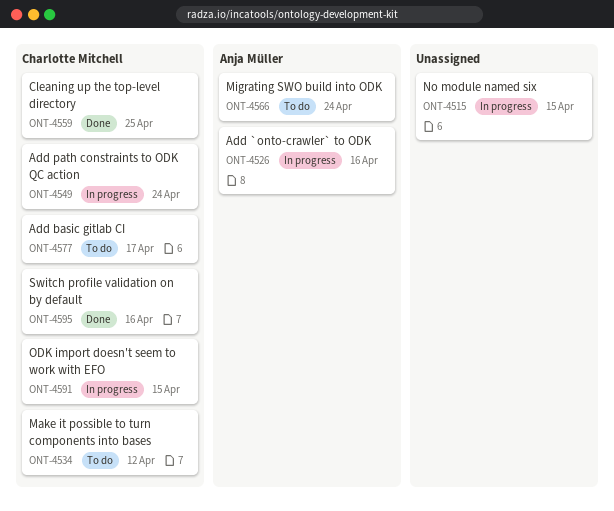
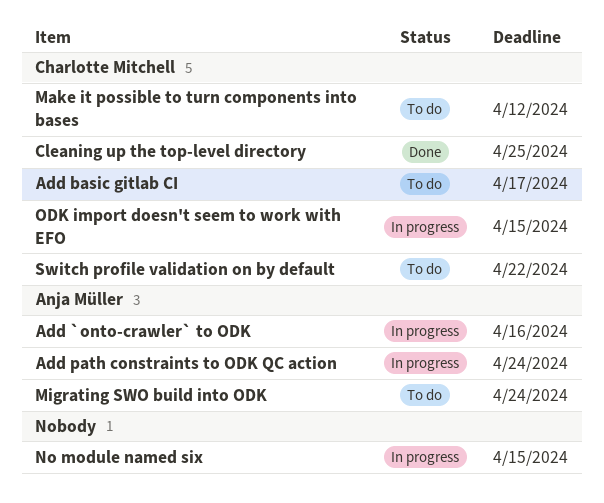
Add path constraints to ODK QC action, owner: Charlotte Mitchell -> Anja Müller
Switch profile validation on by default, status: Done -> To do
Switch profile validation on by default, due: Apr 16 -> Apr 22

